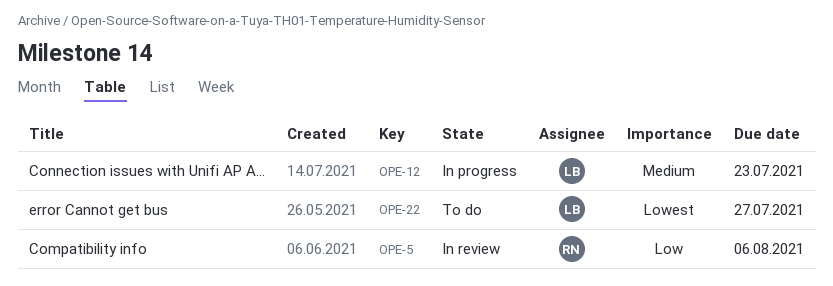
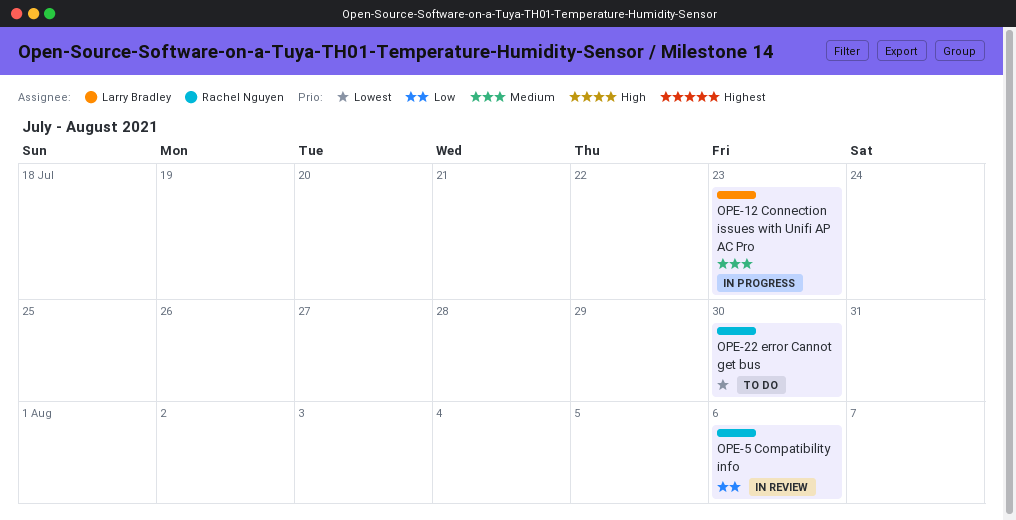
OPE-22, owner: Larry Bradley -> Rachel Nguyen
OPE-22, due: Jul 27 -> Jul 30

